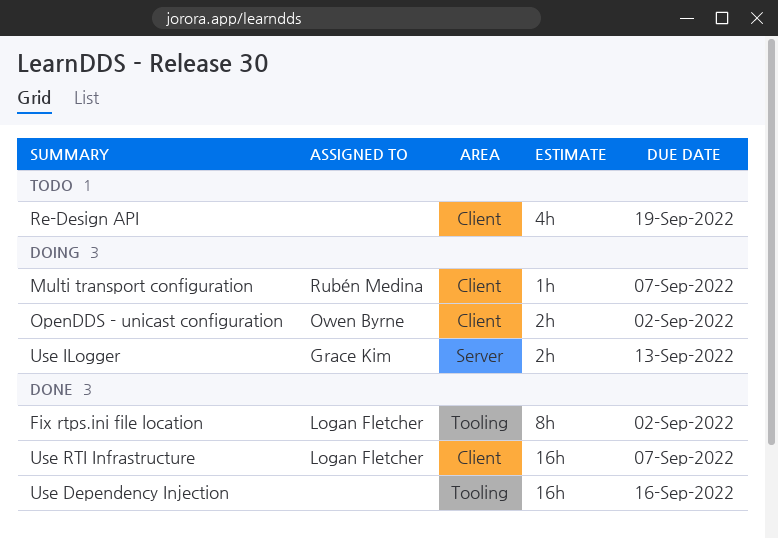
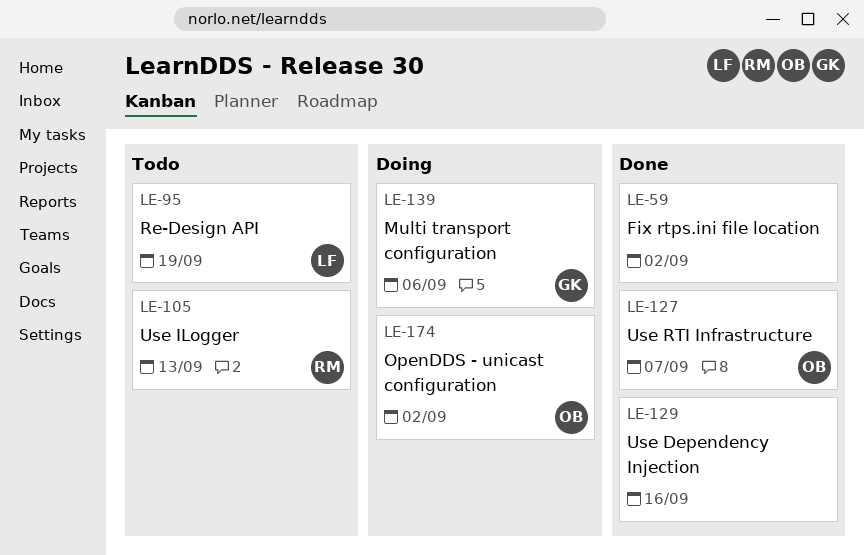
Fix rtps.ini file location, owner: Logan Fletcher -> none
Multi transport configuration, owner: Rubén Medina -> Grace Kim
Multi transport configuration, due: Sep 7 -> Sep 6
Re-Design API, owner: none -> Logan Fletcher
Use ILogger, status: Doing -> Todo
Use ILogger, owner: Grace Kim -> Rubén Medina
Use RTI Infrastructure, owner: Logan Fletcher -> Owen Byrne

